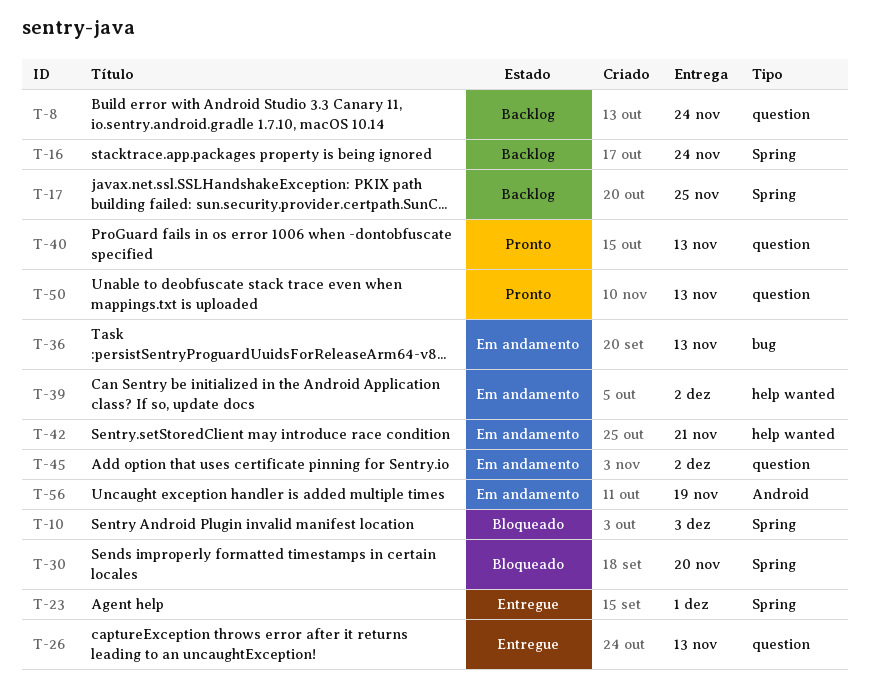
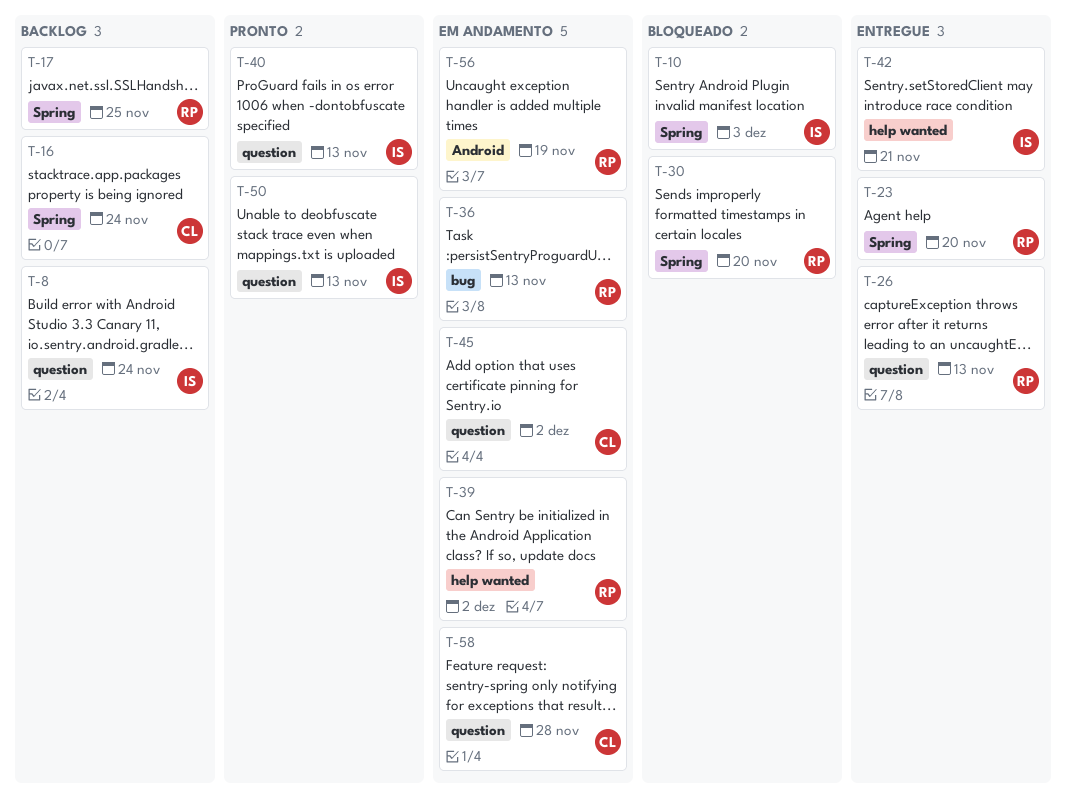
T-23, due: Dec 1 -> Nov 20
T-42, status: Em andamento -> Entregue
T-58: none -> present

